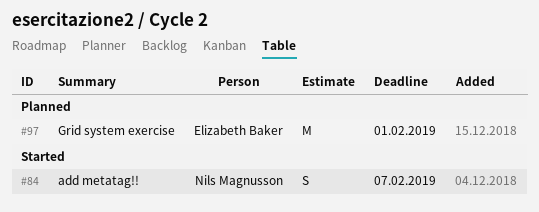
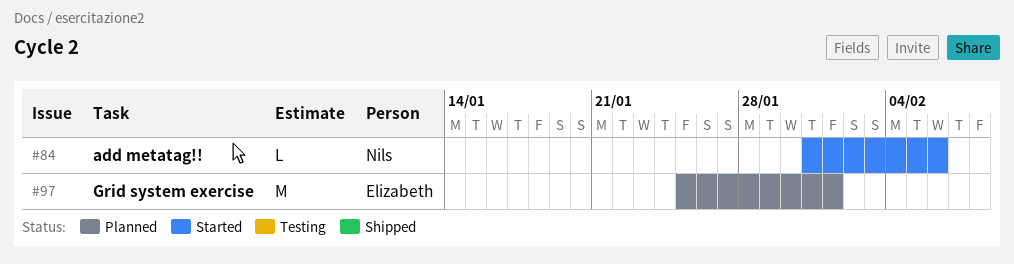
#84, estimate: S -> L
#84, due: Feb 7 -> Feb 6

